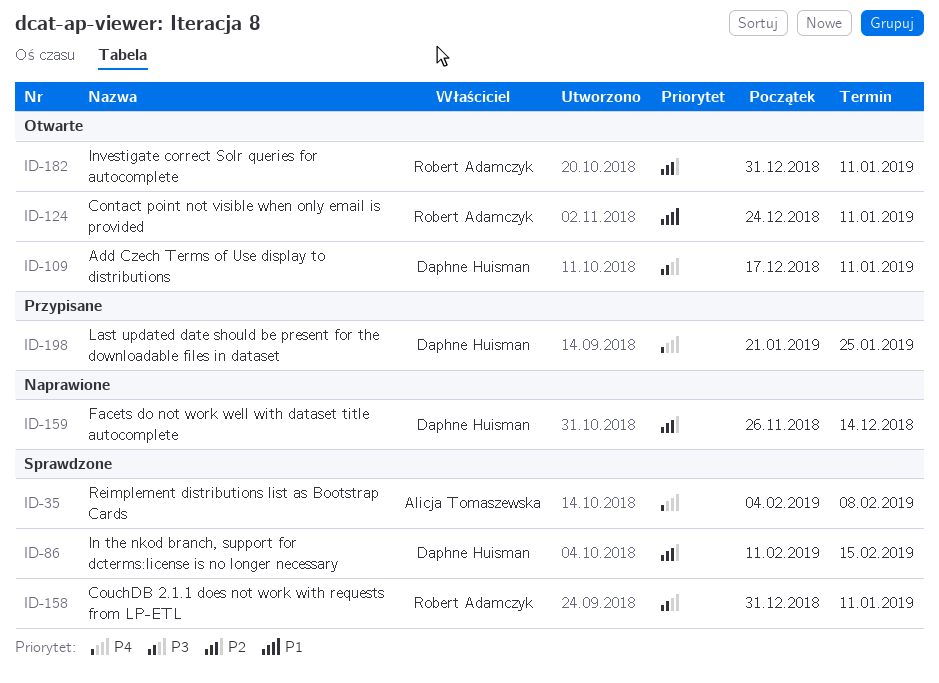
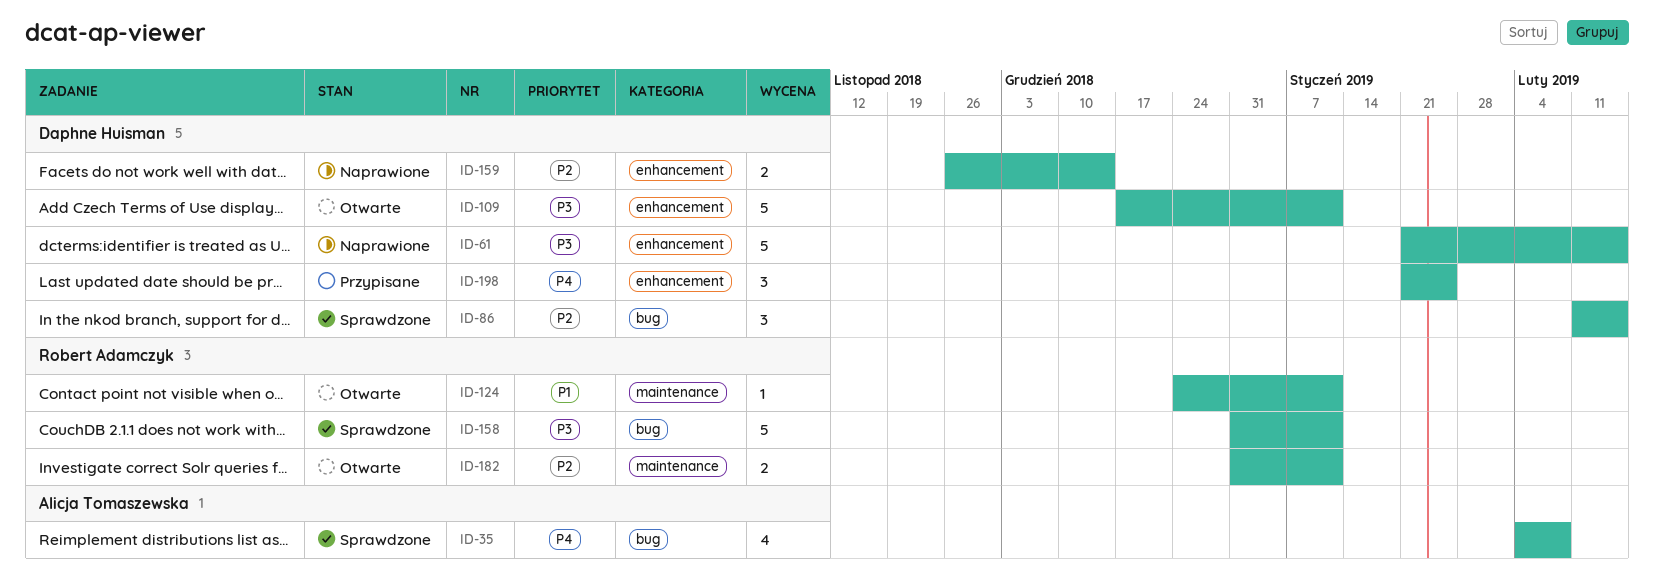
ID-61: none -> present

